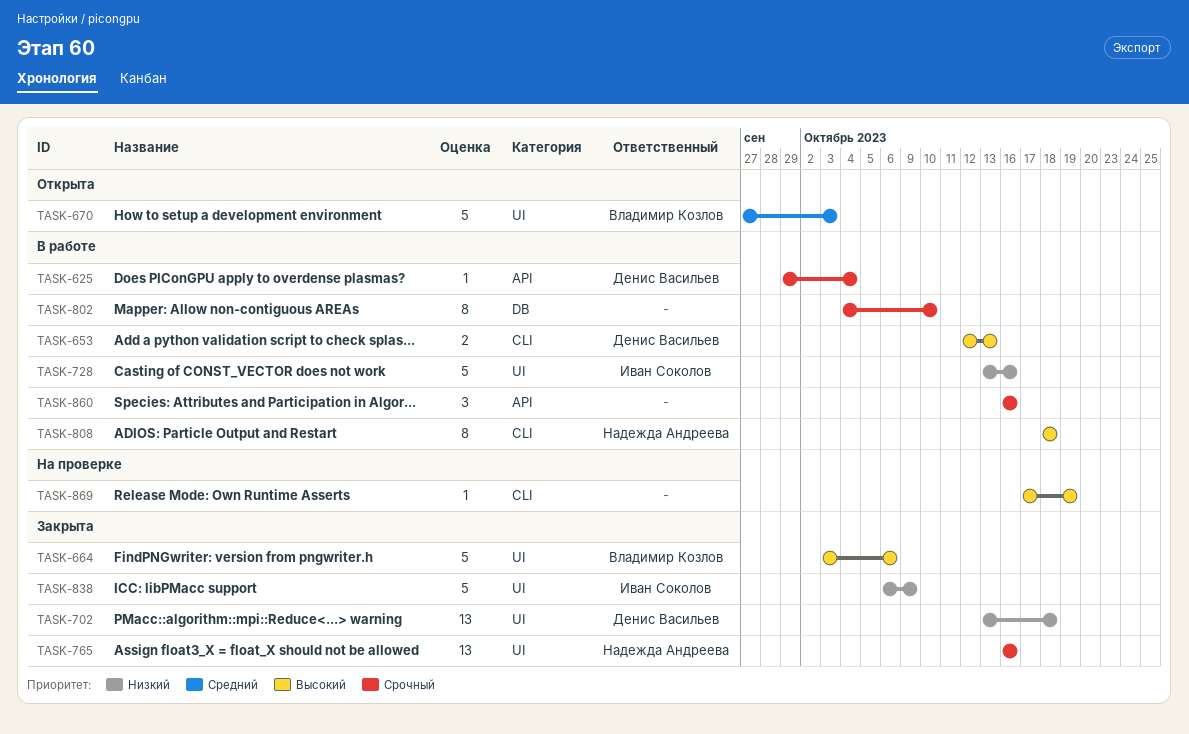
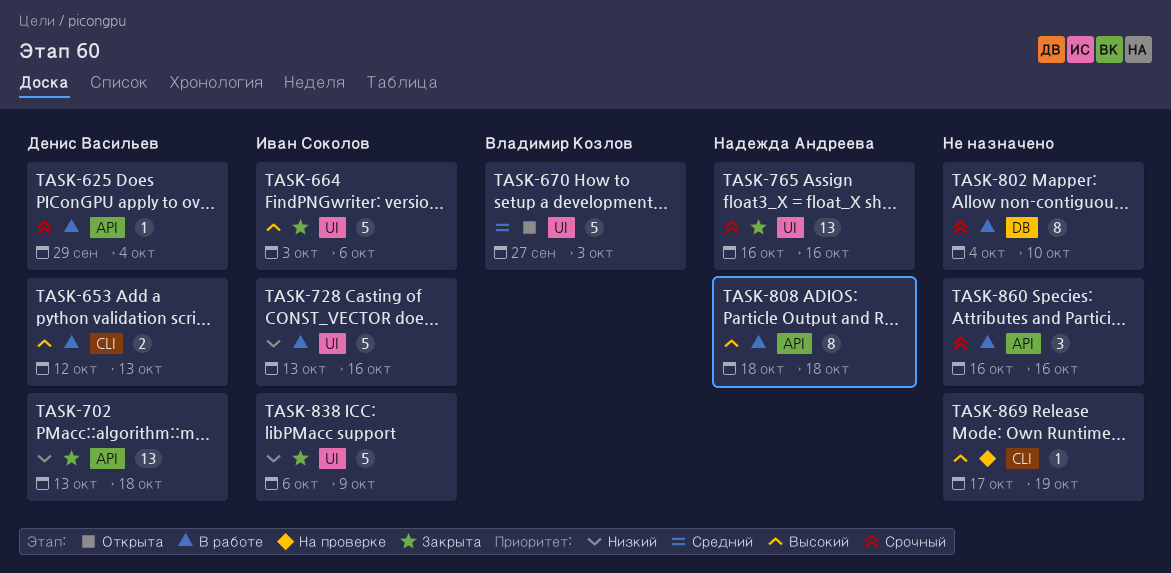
TASK-664, owner: Владимир Козлов -> Иван Соколов
TASK-702, label: UI -> API
TASK-808, label: CLI -> API

